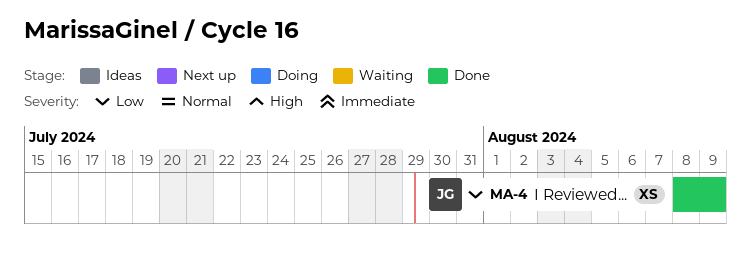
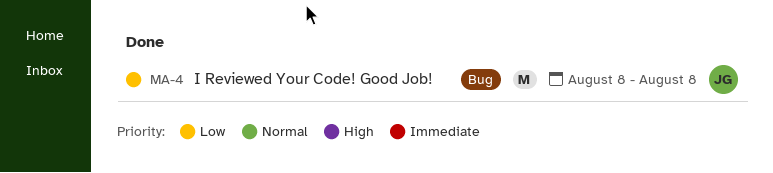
MA-4, estimate: XS -> M
MA-4, due: Aug 9 -> Aug 8

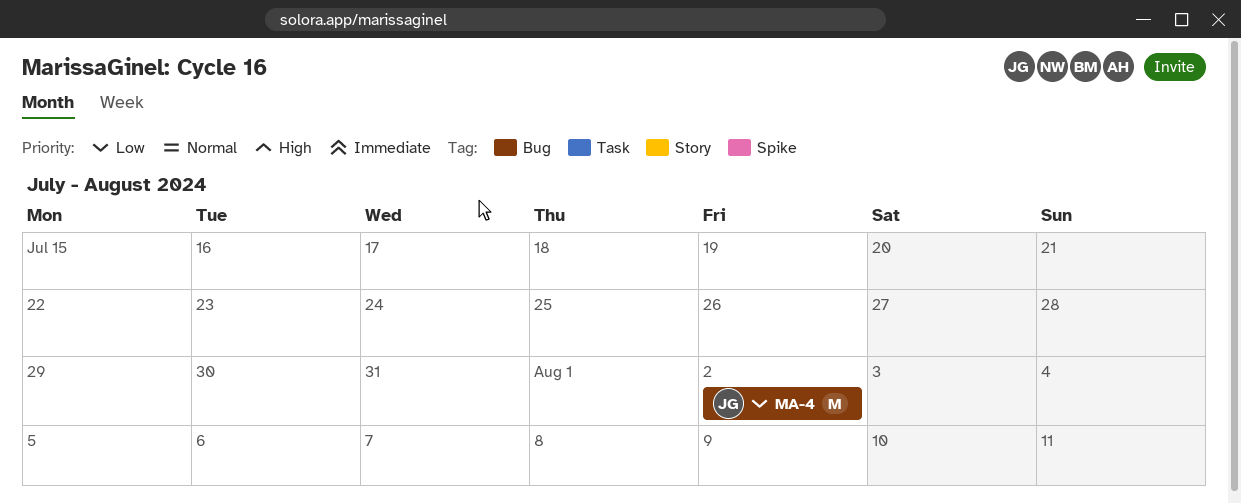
MA-4, start: Aug 8 -> Aug 2
MA-4, due: Aug 8 -> Aug 2

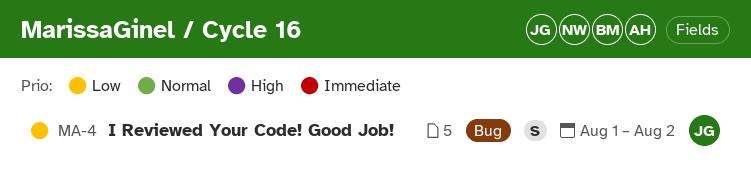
MA-4, estimate: M -> S
MA-4, start: Aug 2 -> Aug 1

